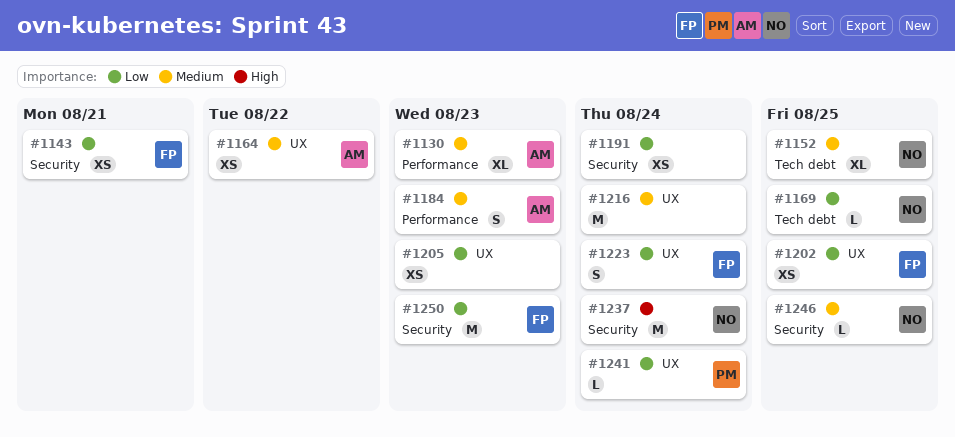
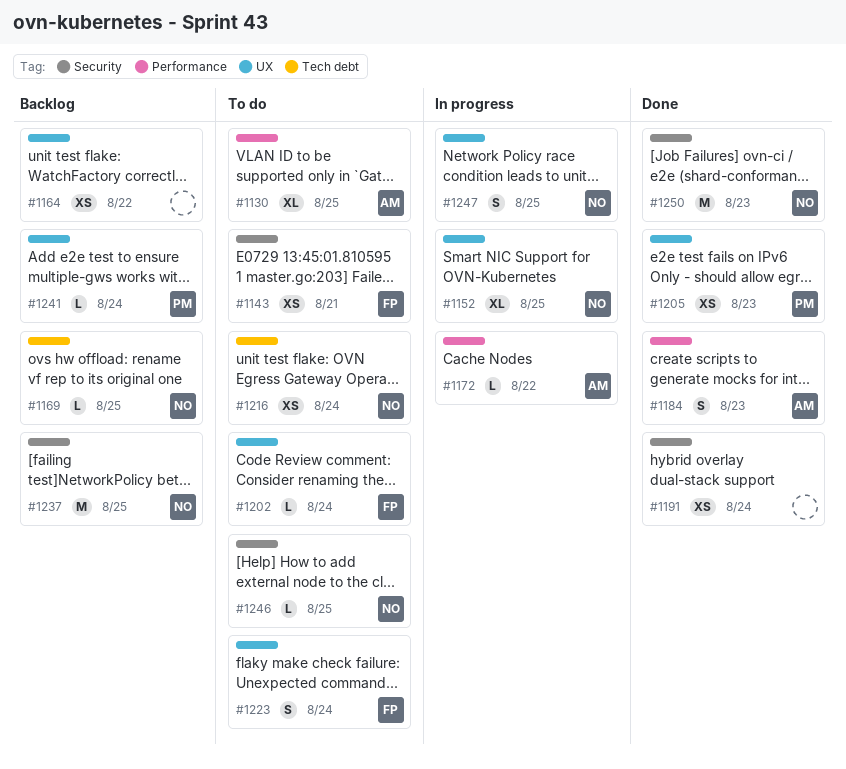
#1130, due: Aug 23 -> Aug 25
#1152, label: Tech debt -> UX
#1164, owner: AM -> none
#1172: none -> present
#1202, estimate: XS -> L
#1202, due: Aug 25 -> Aug 24
#1205, owner: none -> PM
#1216, owner: none -> NO
#1216, label: UX -> Tech debt
#1216, estimate: M -> XS
#1237, due: Aug 24 -> Aug 25
#1247: none -> present
#1250, owner: FP -> NO

